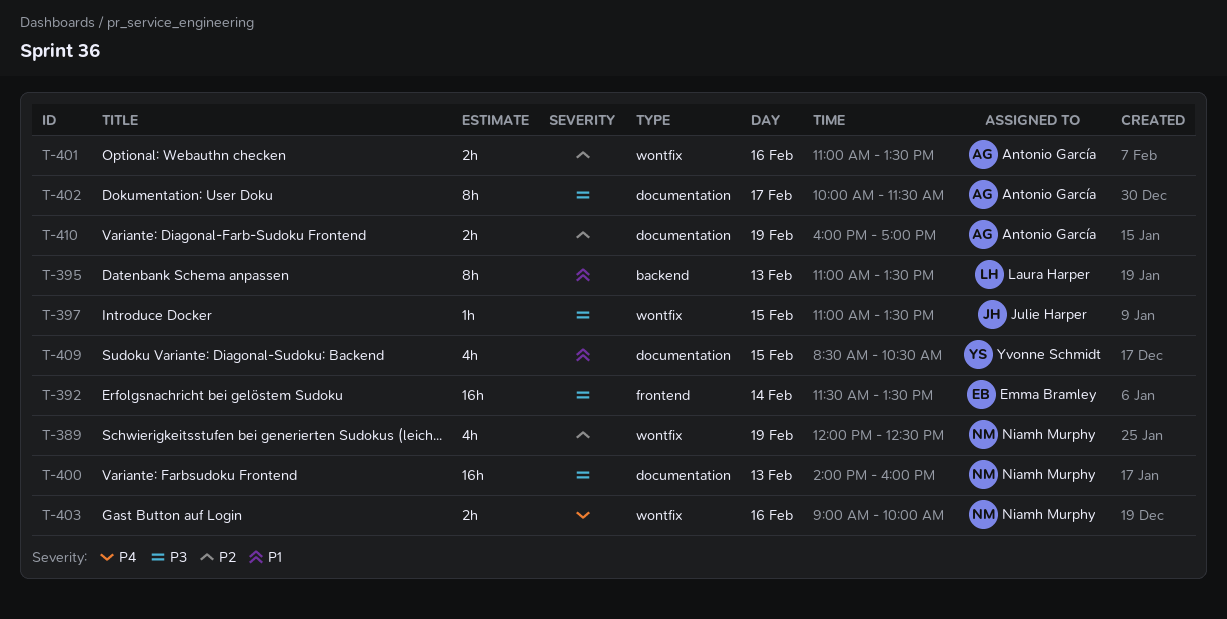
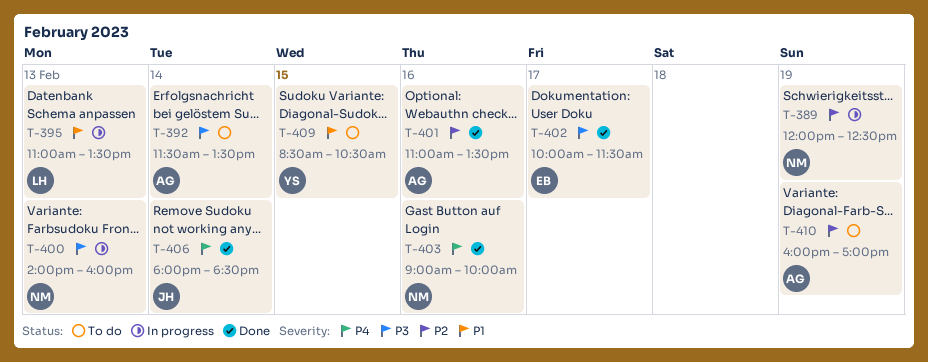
T-392, owner: Emma Bramley -> Antonio García
T-397: present -> none
T-402, owner: Antonio García -> Emma Bramley
T-406: none -> present

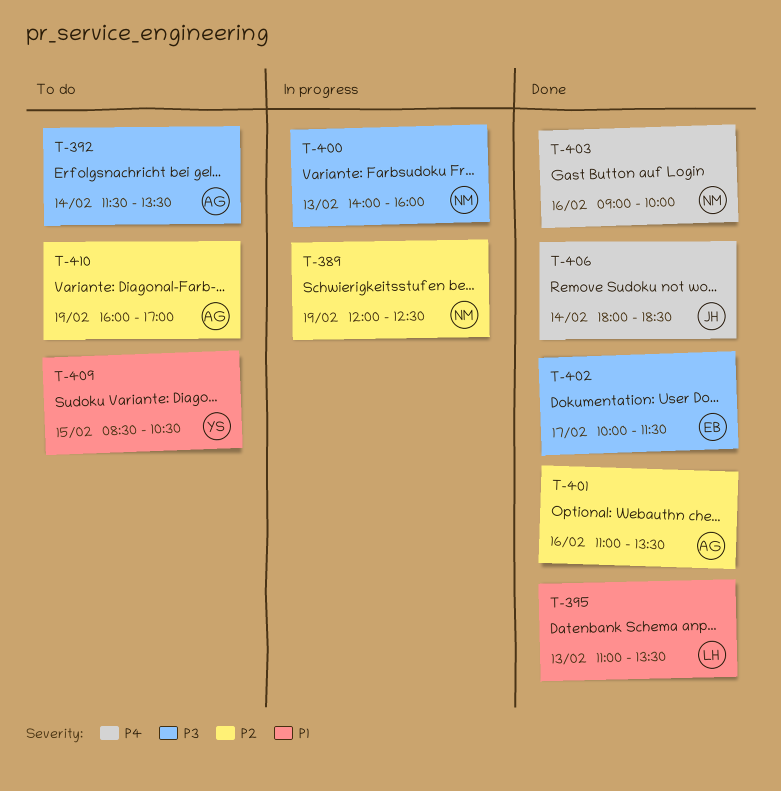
T-395, status: In progress -> Done

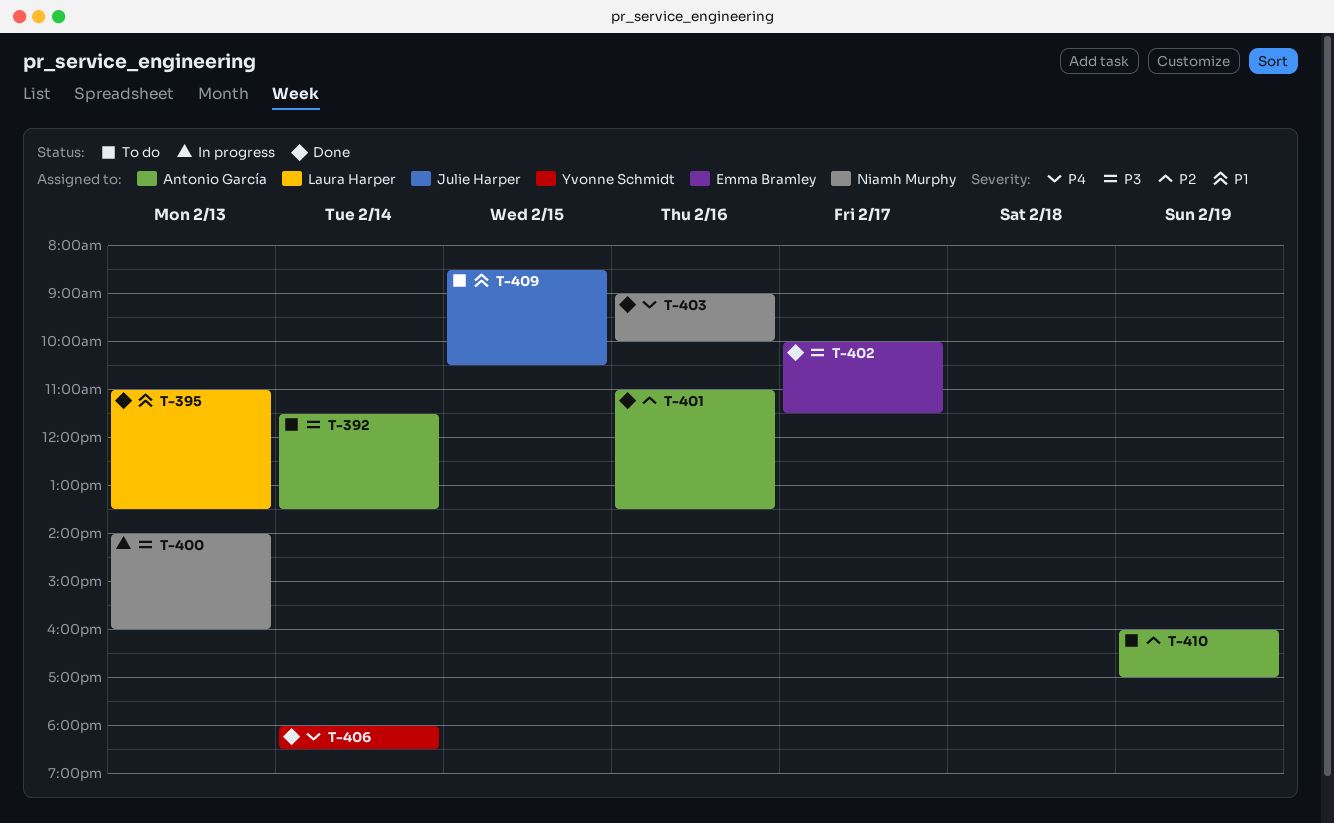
T-389: present -> none
T-406, owner: Julie Harper -> Yvonne Schmidt
T-409, owner: Yvonne Schmidt -> Julie Harper

